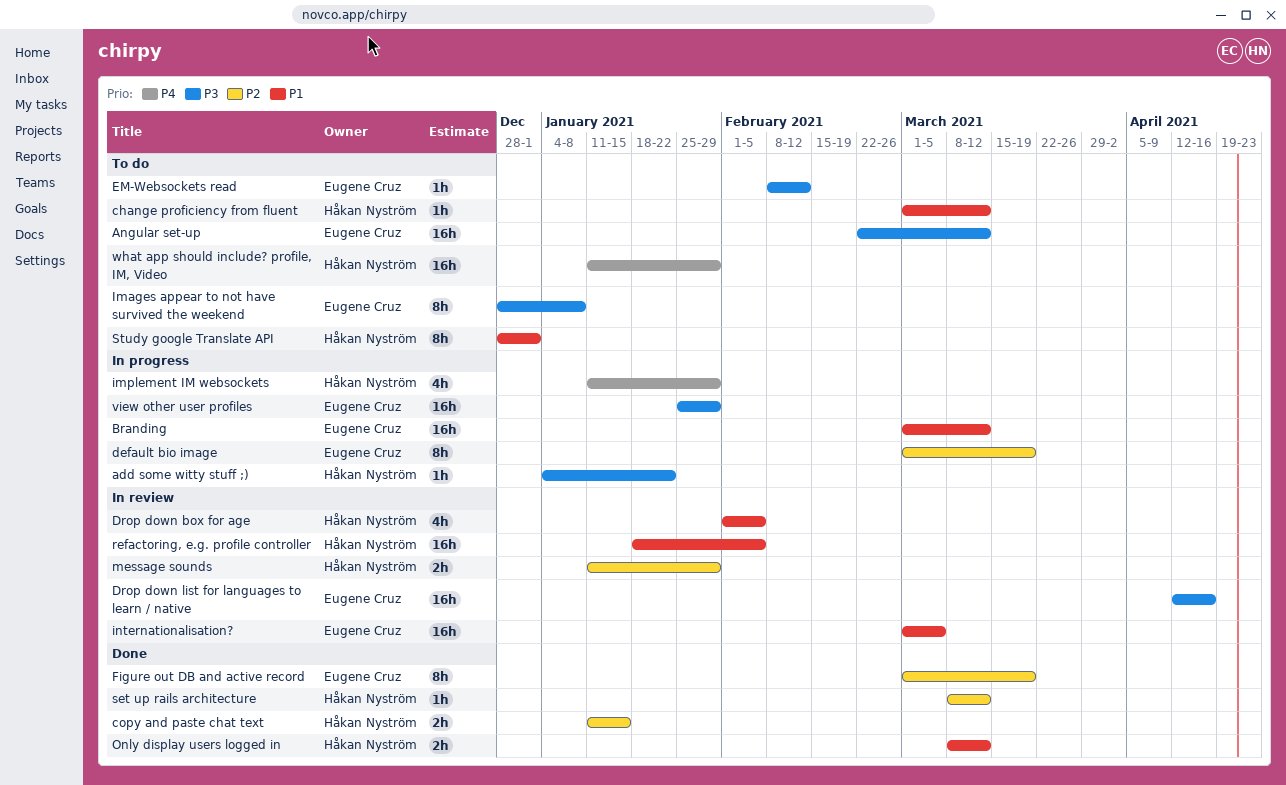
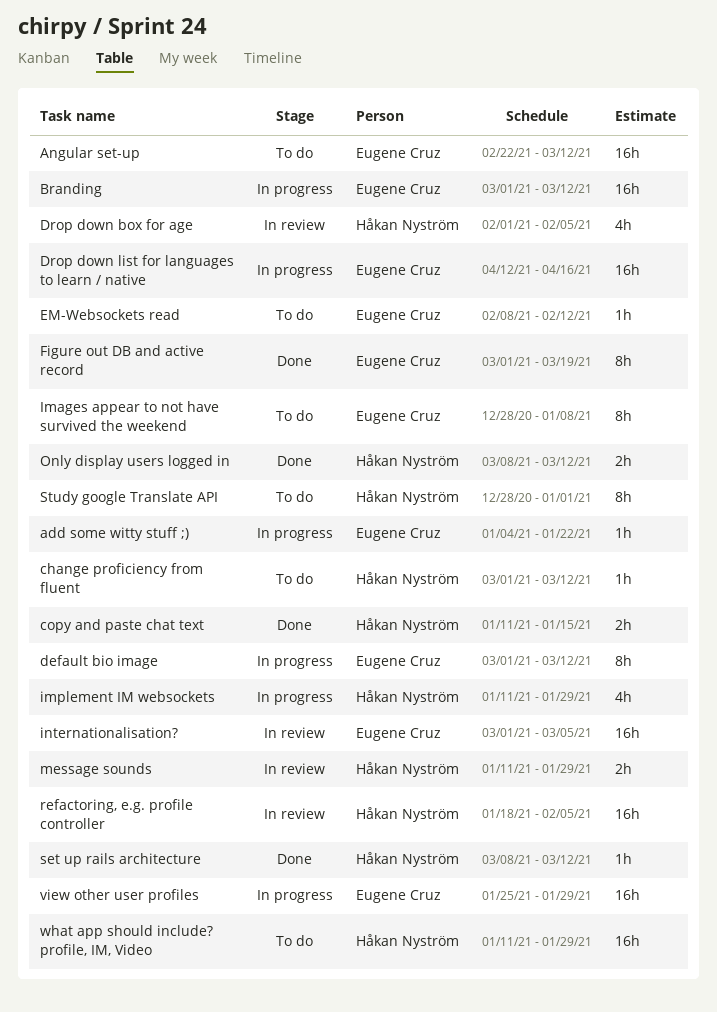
add some witty stuff ;), owner: Håkan Nyström -> Eugene Cruz
default bio image, due: Mar 19 -> Mar 12
Drop down list for languages to learn / native, status: In review -> In progress

